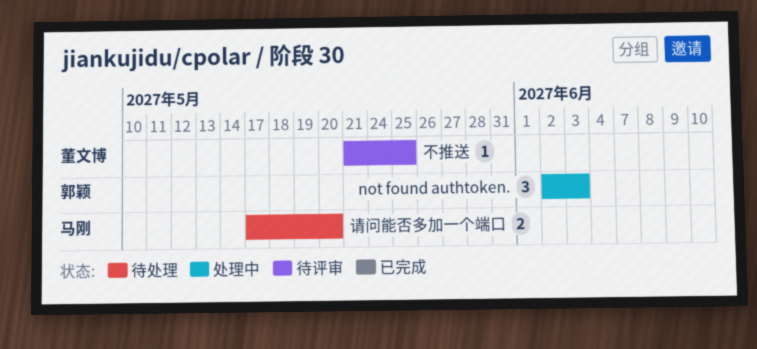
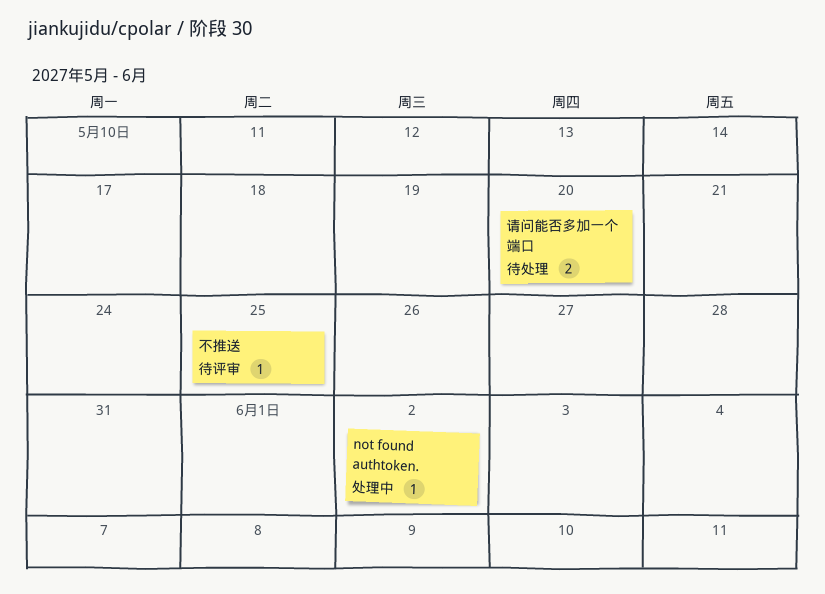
not found authtoken., estimate: 3 -> 1
not found authtoken., due: Jun 3 -> Jun 2

